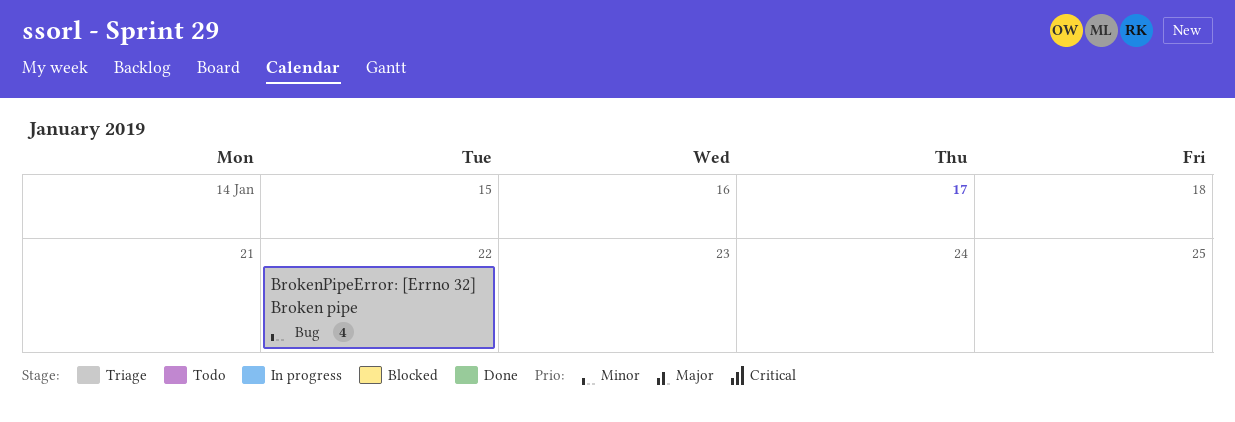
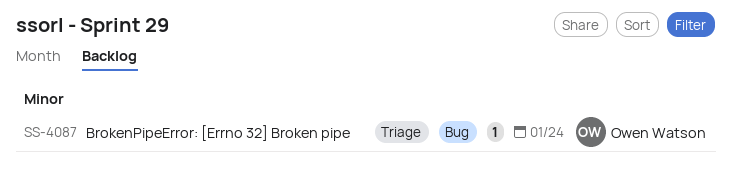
BrokenPipeError: [Errno 32] Broken pipe, estimate: 4 -> 1
BrokenPipeError: [Errno 32] Broken pipe, due: Jan 22 -> Jan 24

